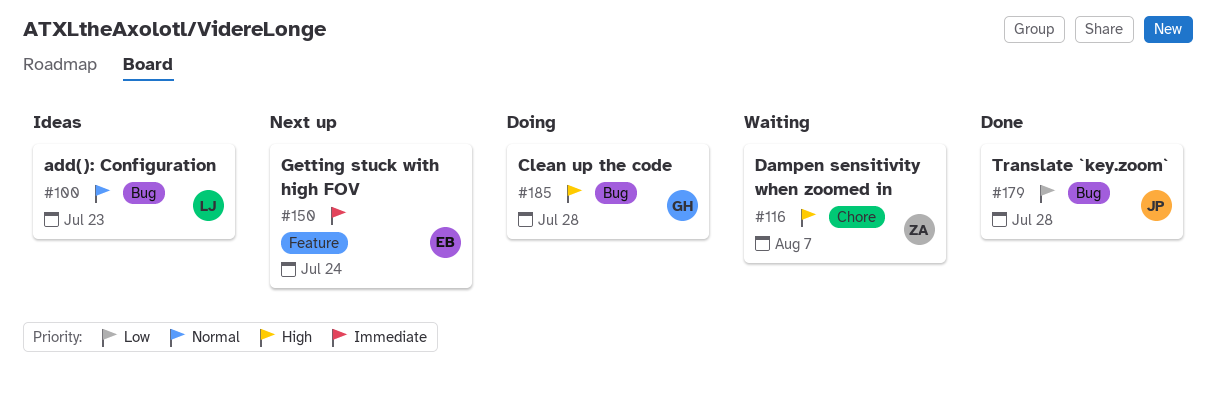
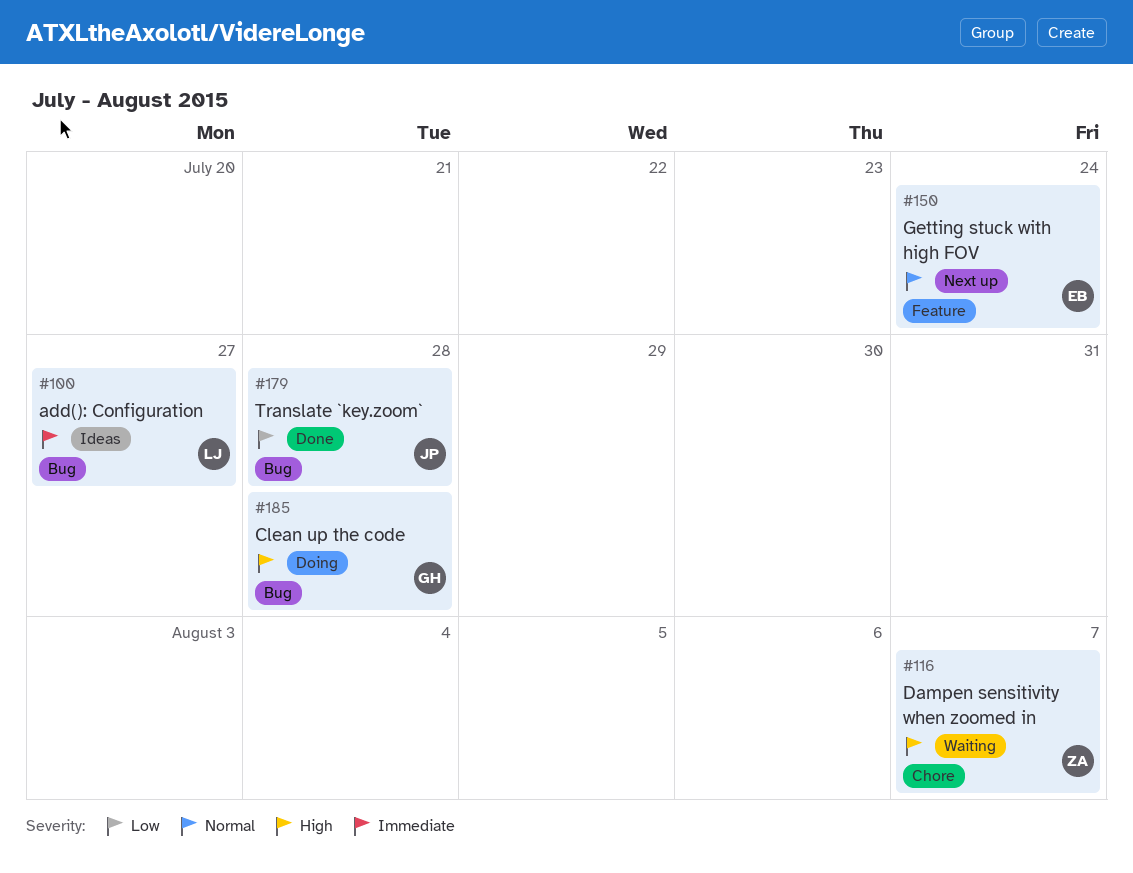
#100, priority: Normal -> Immediate
#100, due: Jul 23 -> Jul 27
#150, priority: Immediate -> Normal

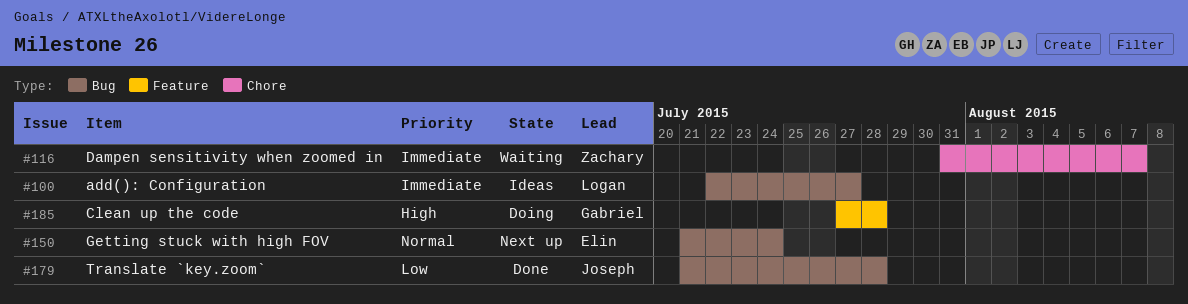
#116, priority: High -> Immediate
#150, label: Feature -> Bug
#185, label: Bug -> Feature

